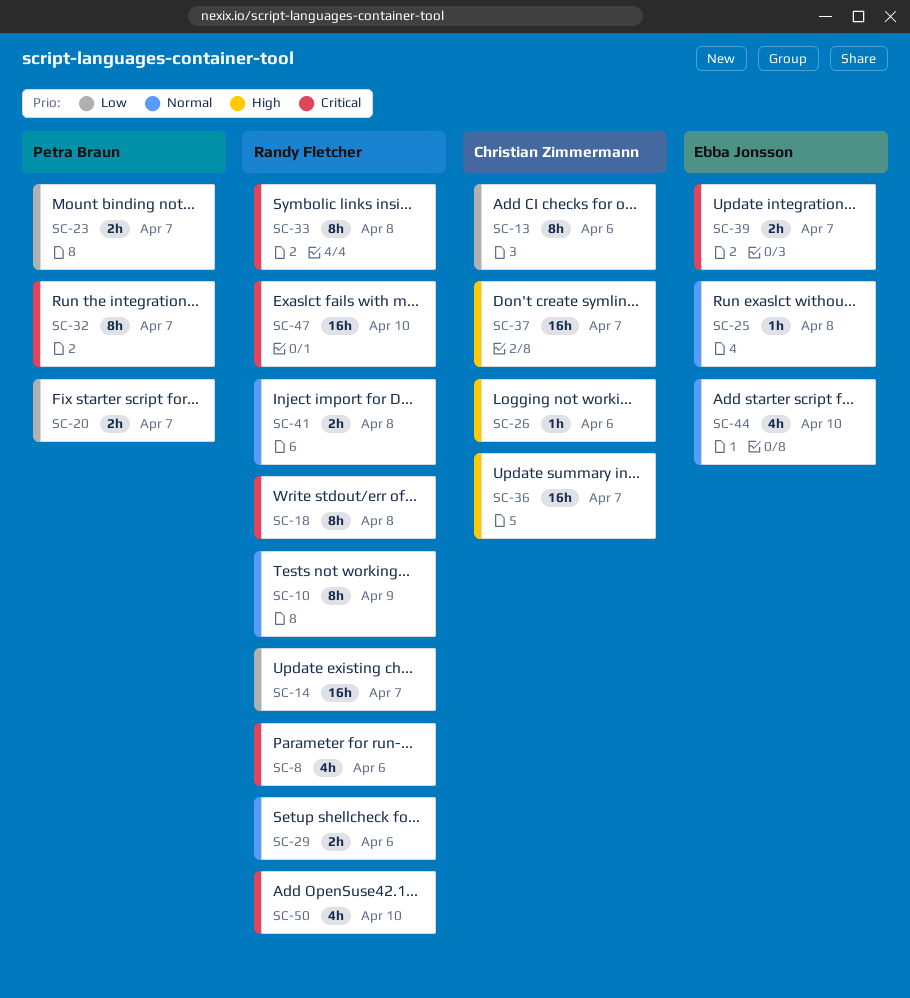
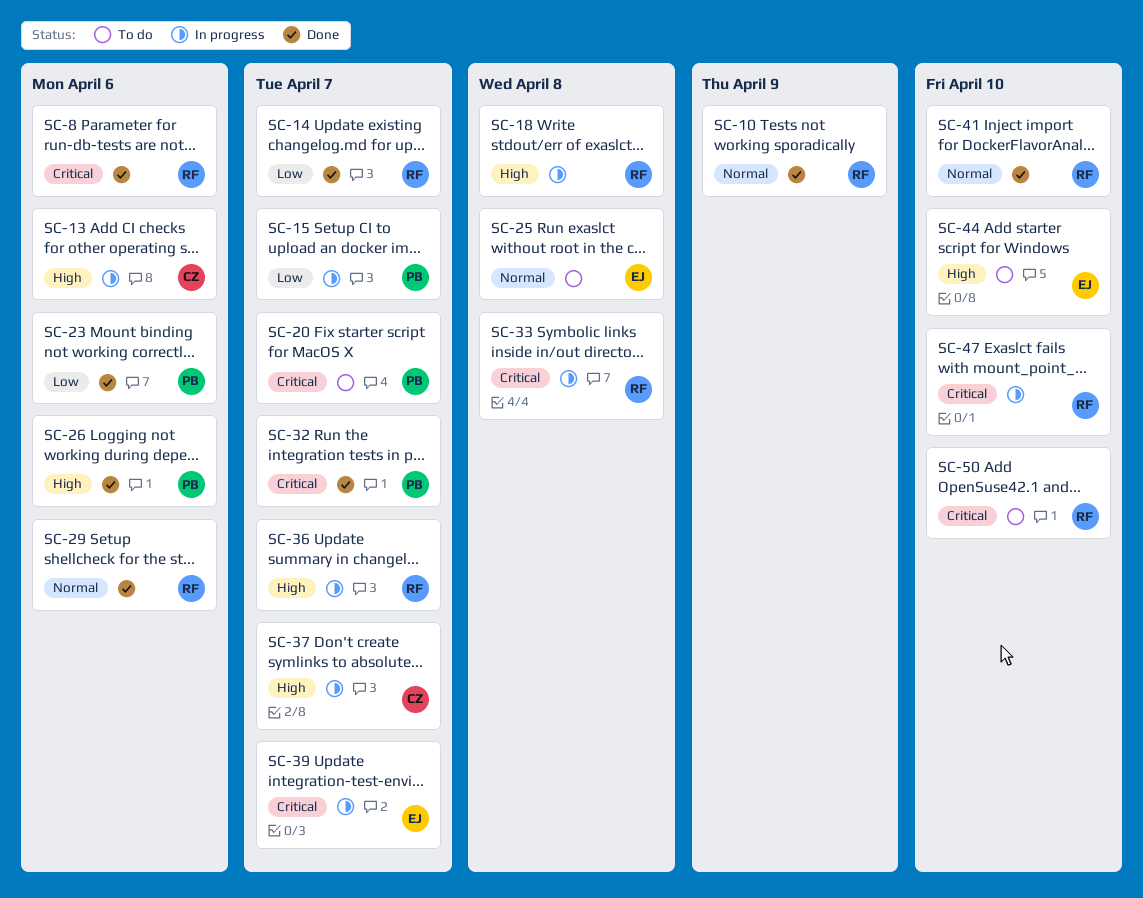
SC-13, priority: Low -> High
SC-15: none -> present
SC-18, priority: Critical -> High
SC-20, priority: Low -> Critical
SC-23, due: Apr 7 -> Apr 6
SC-26, owner: Christian Zimmermann -> Petra Braun
SC-36, owner: Christian Zimmermann -> Randy Fletcher
SC-41, due: Apr 8 -> Apr 10
SC-44, priority: Normal -> High

